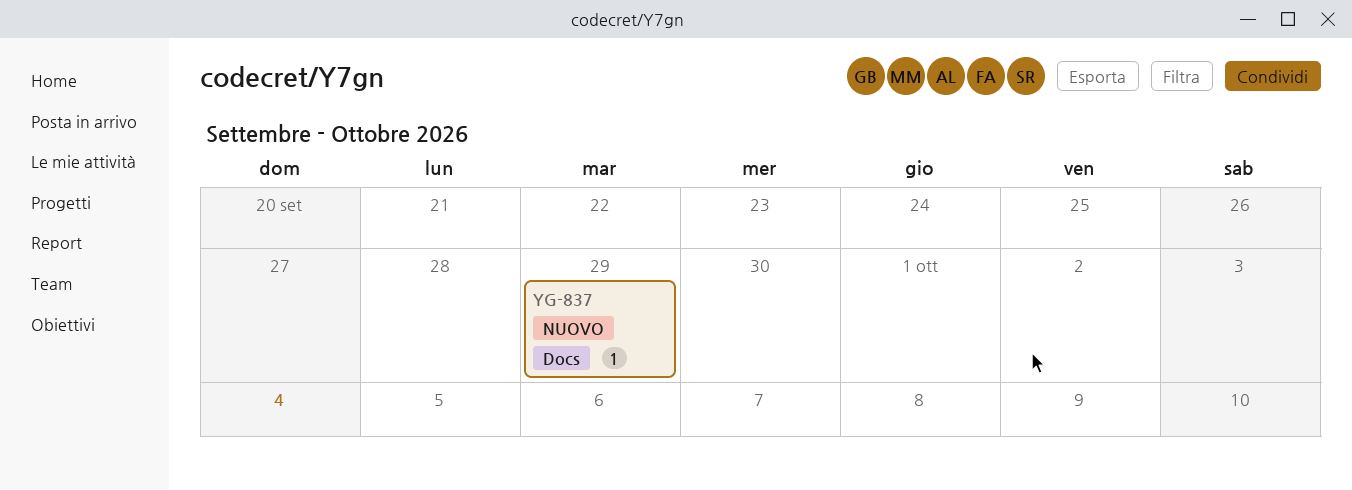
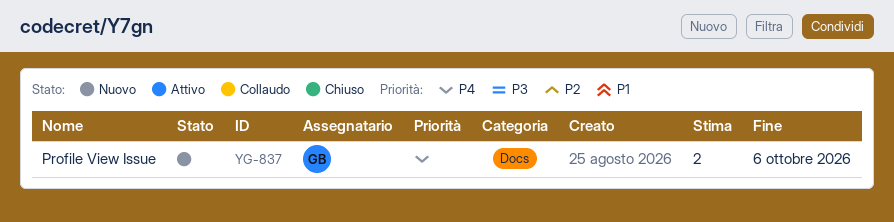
YG-837, estimate: 1 -> 2
YG-837, due: Sep 29 -> Oct 6

